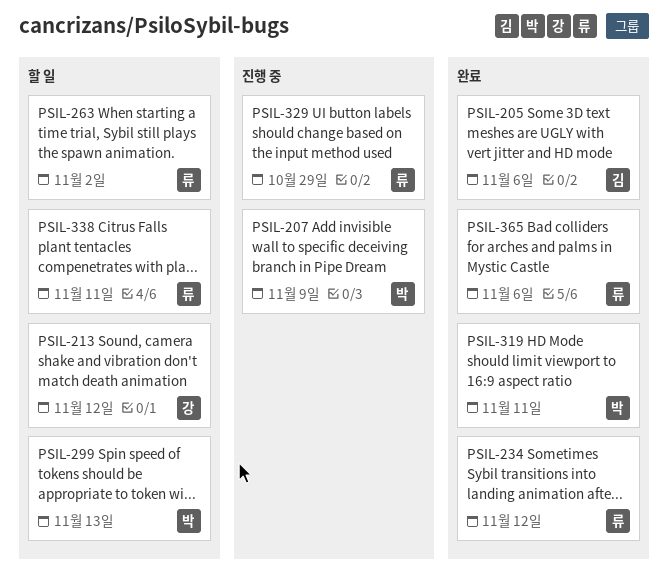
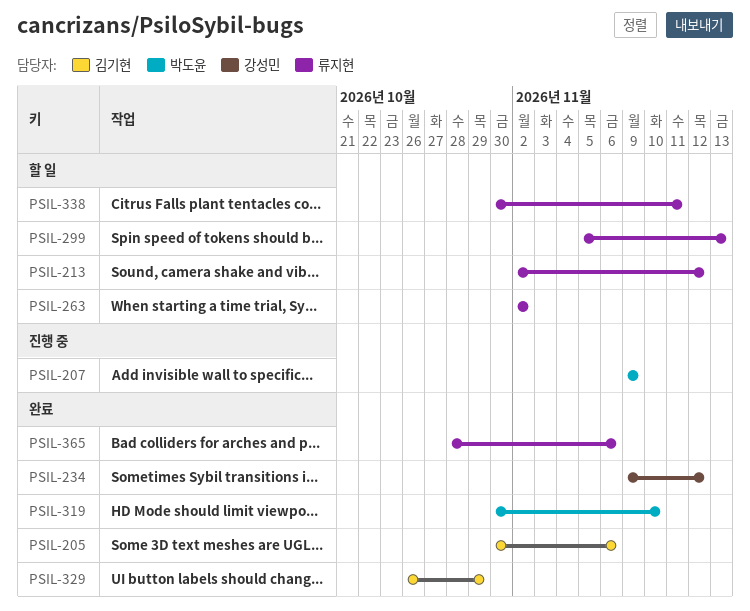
PSIL-213, owner: 강성민 -> 류지현
PSIL-234, owner: 류지현 -> 강성민
PSIL-299, owner: 박도윤 -> 류지현
PSIL-319, due: Nov 11 -> Nov 10
PSIL-329, status: 진행 중 -> 완료
PSIL-329, owner: 류지현 -> 김기현

